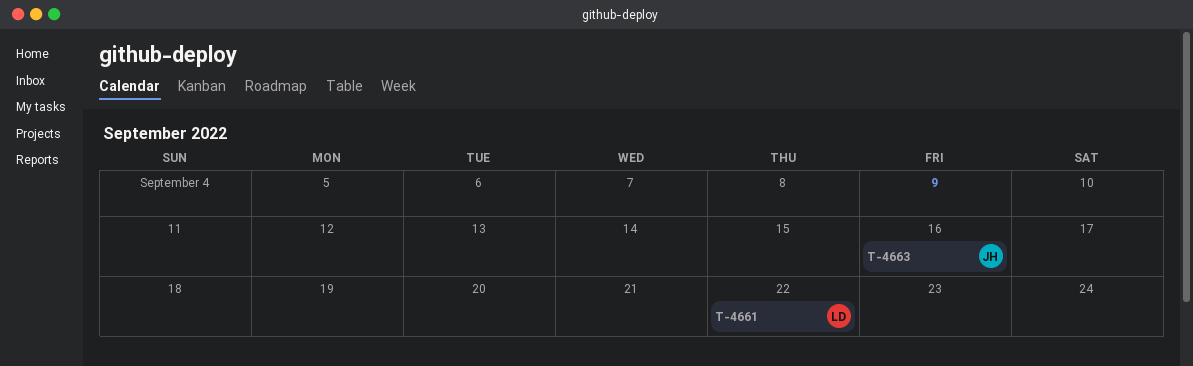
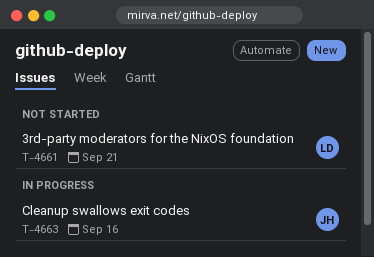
T-4661, due: Sep 22 -> Sep 21

